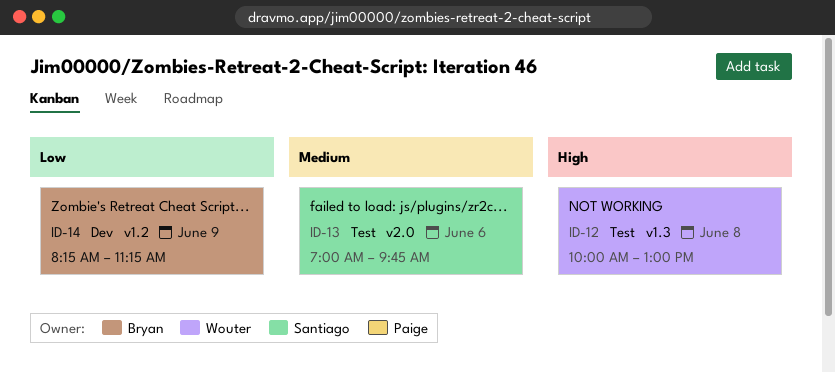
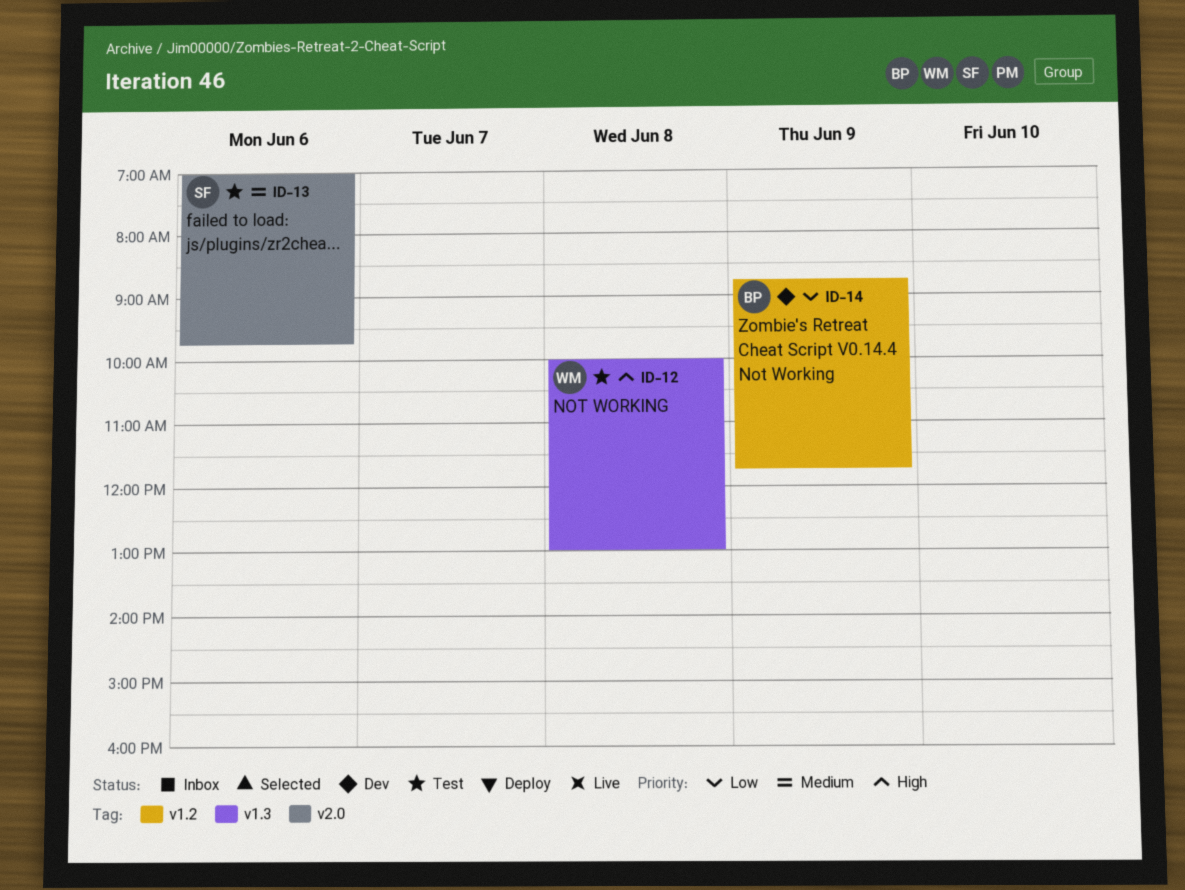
ID-14, begins: 08:15 -> 08:45
ID-14, ends: 11:15 -> 11:45

